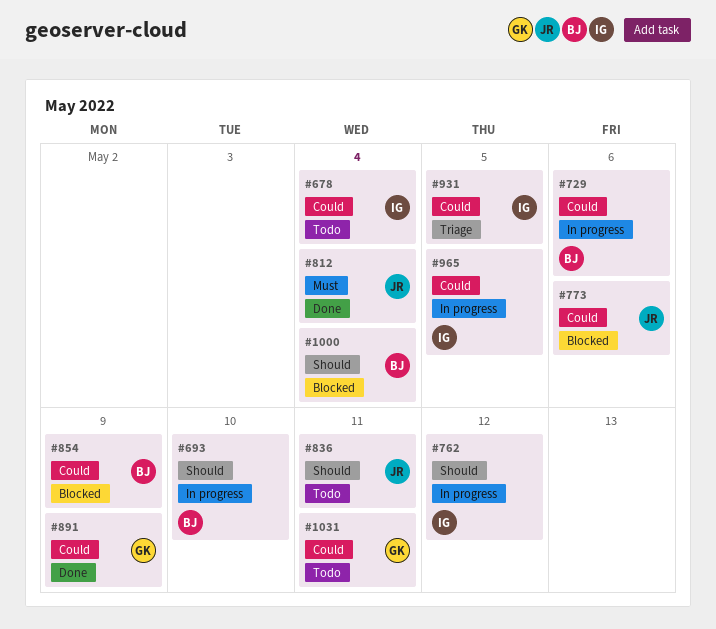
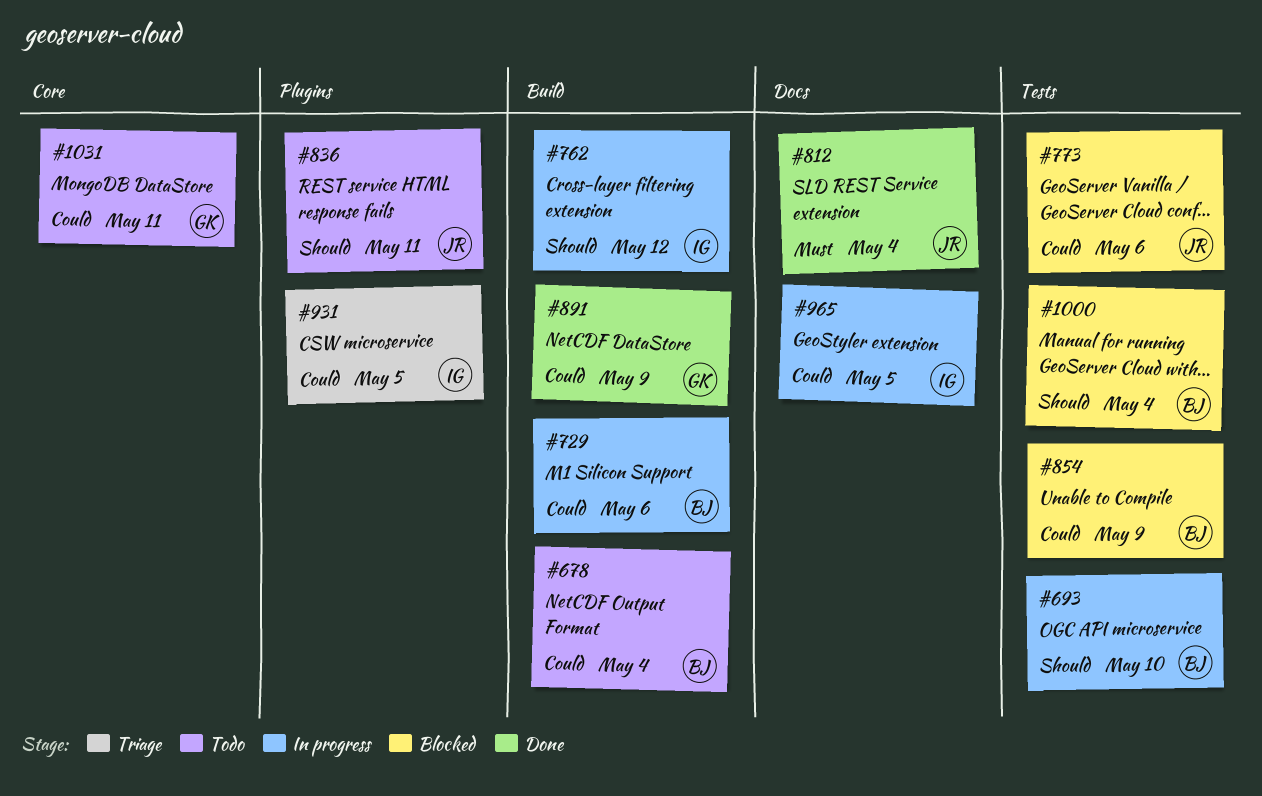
#678, owner: IG -> BJ

